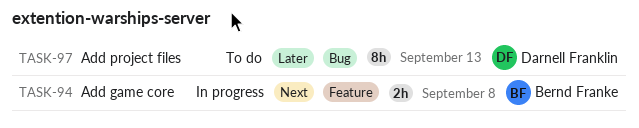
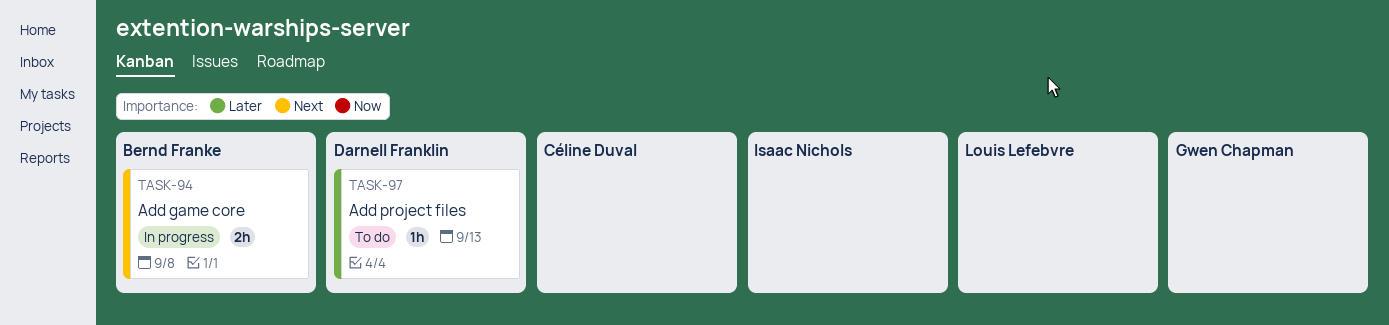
TASK-97, estimate: 8h -> 1h

